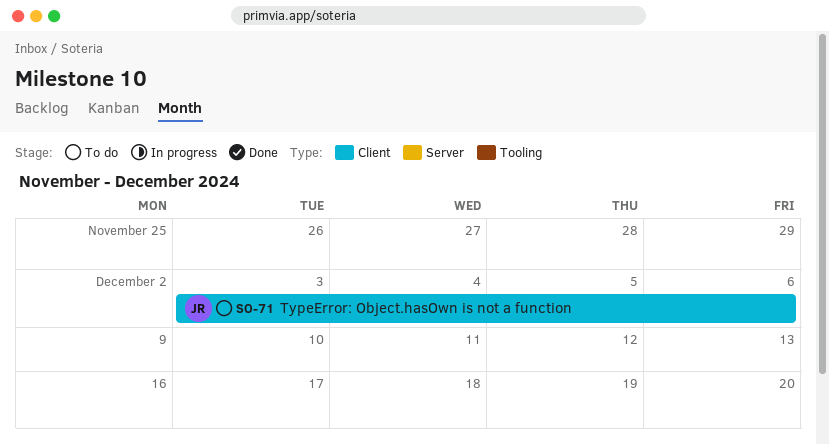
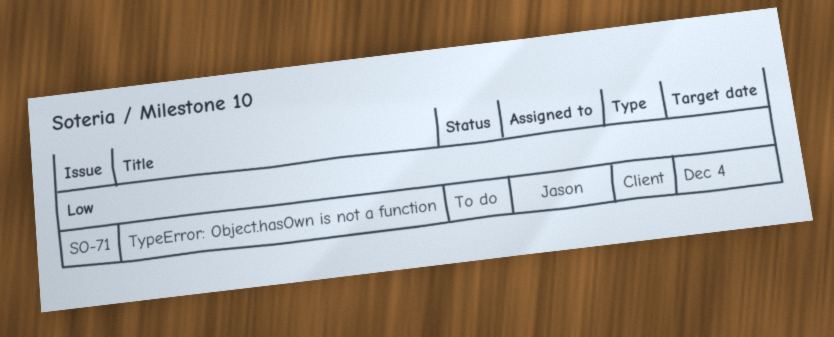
SO-71, due: Dec 6 -> Dec 4

